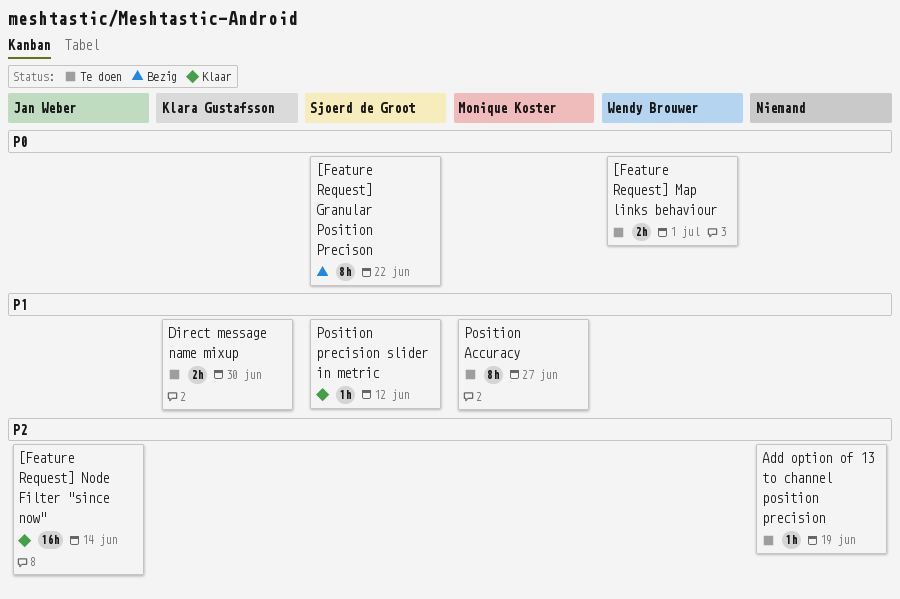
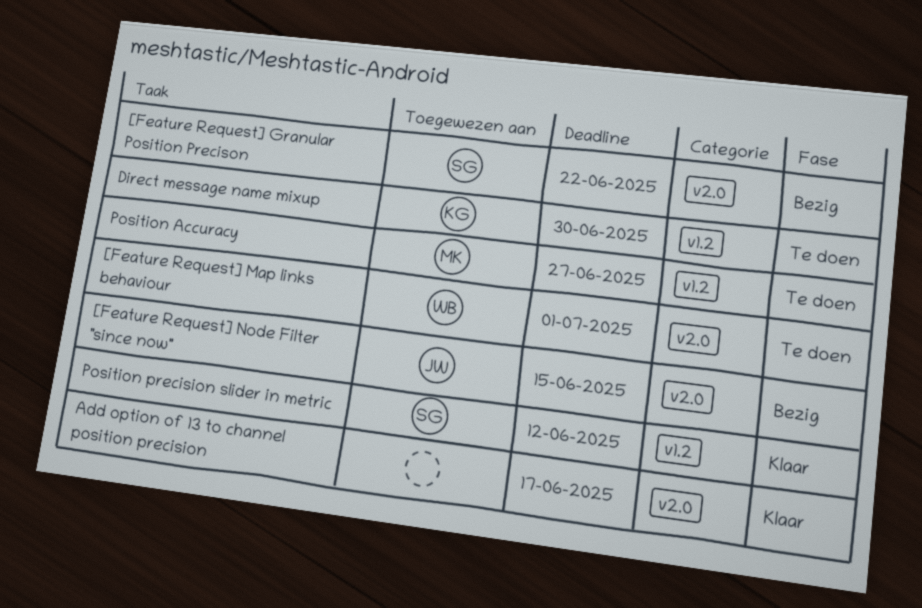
[Feature Request] Node Filter "since now", status: Klaar -> Bezig
[Feature Request] Node Filter "since now", due: Jun 14 -> Jun 15
Add option of 13 to channel position precision, status: Te doen -> Klaar
Add option of 13 to channel position precision, due: Jun 19 -> Jun 17

